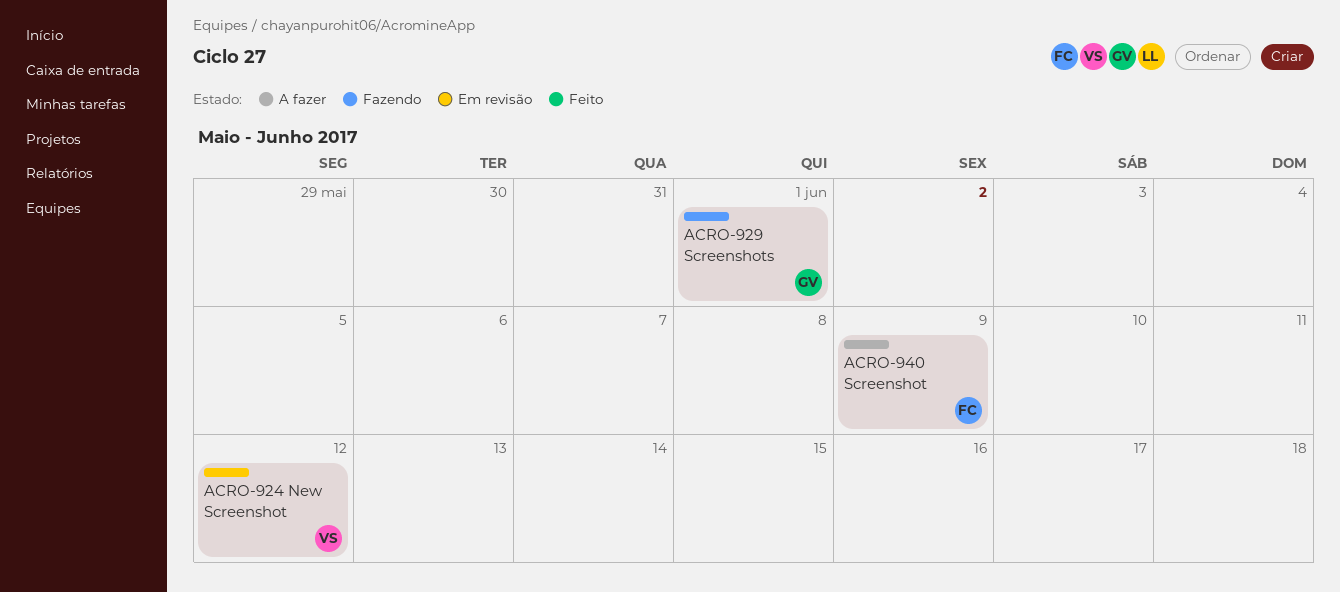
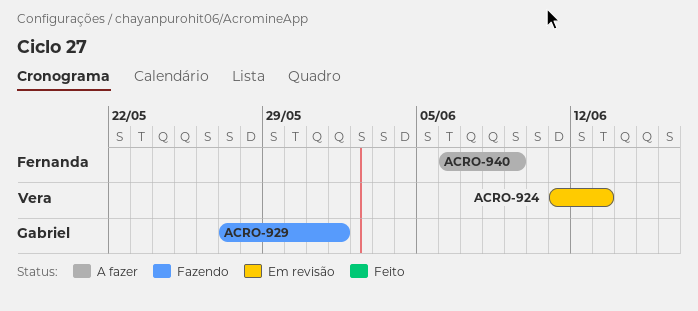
ACRO-924, due: Jun 12 -> Jun 13

